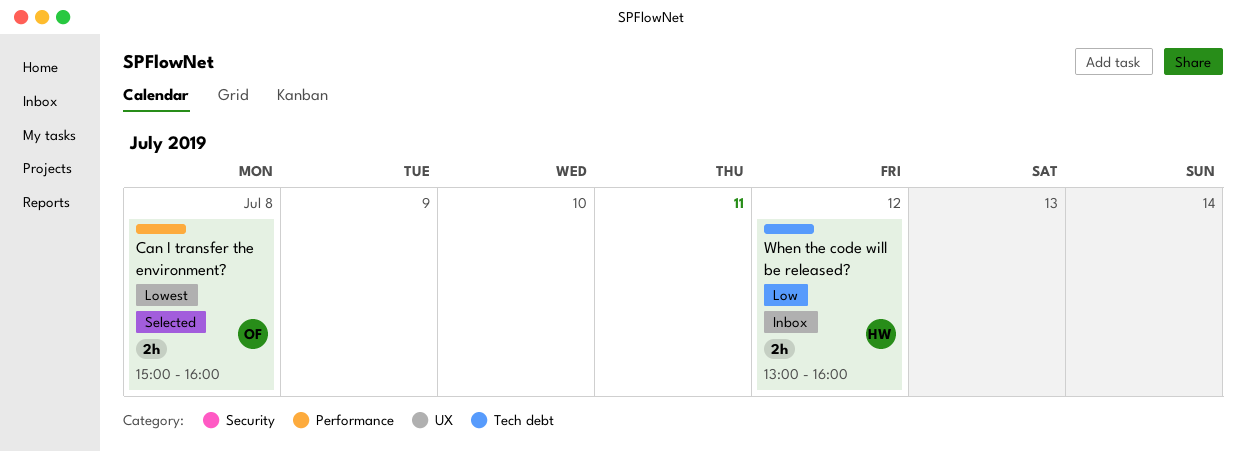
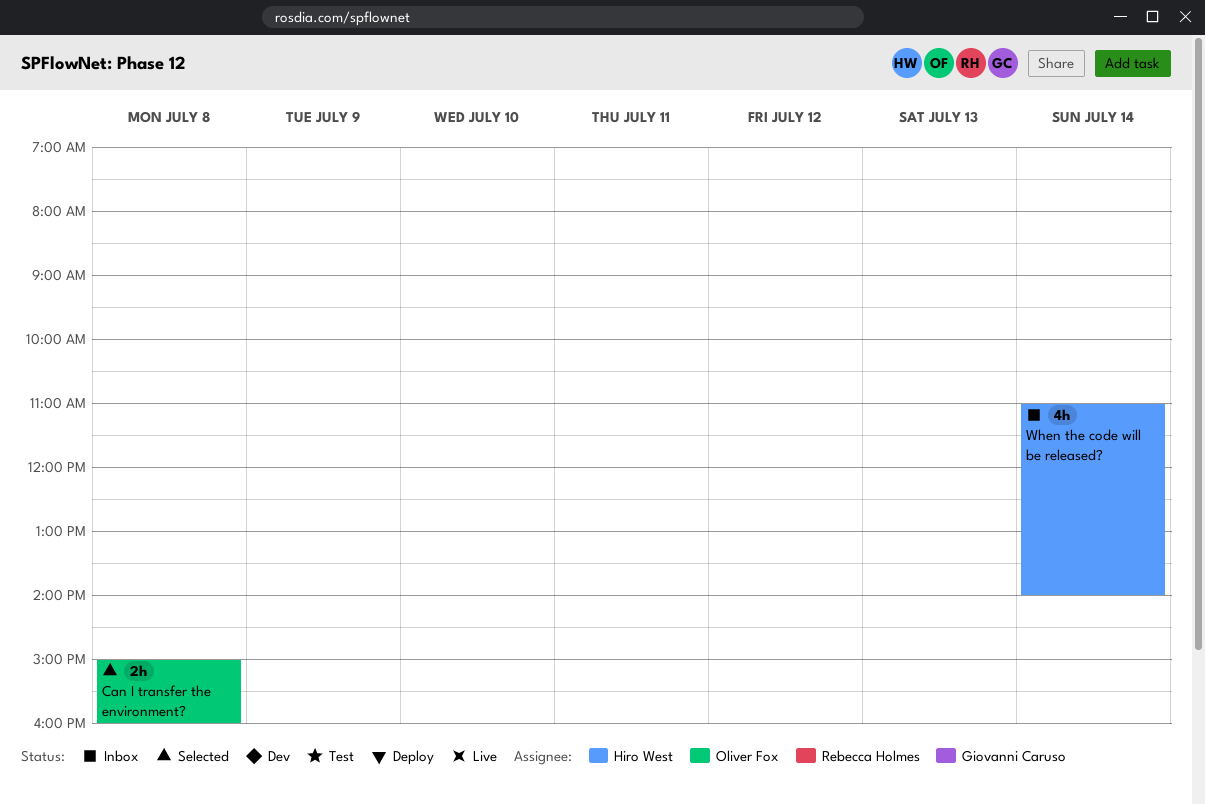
When the code will be released?, estimate: 2h -> 4h
When the code will be released?, day: Jul 12 -> Jul 14
When the code will be released?, begins: 13:00 -> 11:00
When the code will be released?, ends: 16:00 -> 14:00

